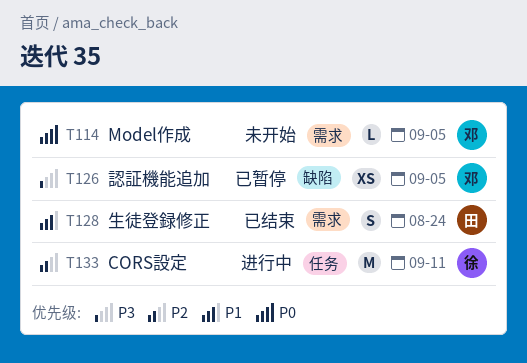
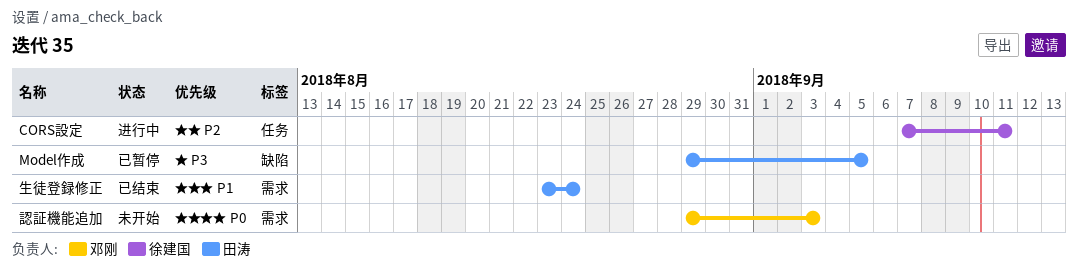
Model作成, status: 未开始 -> 已暂停
Model作成, owner: 邓刚 -> 田涛
Model作成, priority: P0 -> P3
Model作成, label: 需求 -> 缺陷
認証機能追加, status: 已暂停 -> 未开始
認証機能追加, priority: P3 -> P0
認証機能追加, label: 缺陷 -> 需求
認証機能追加, due: Sep 5 -> Sep 3

